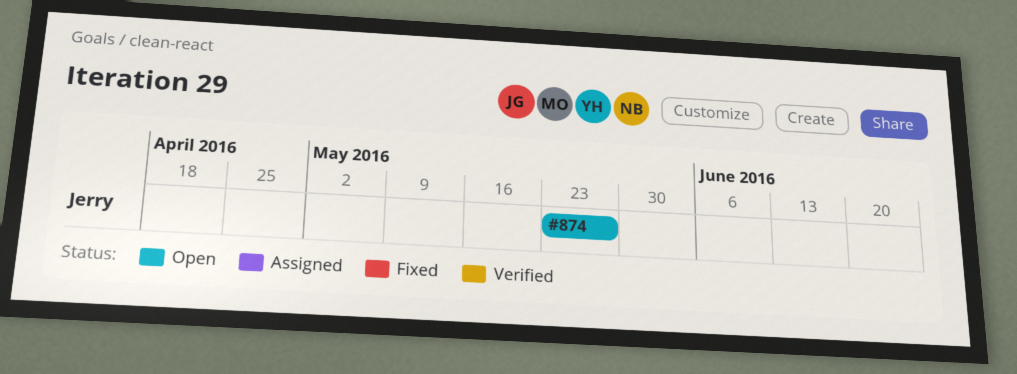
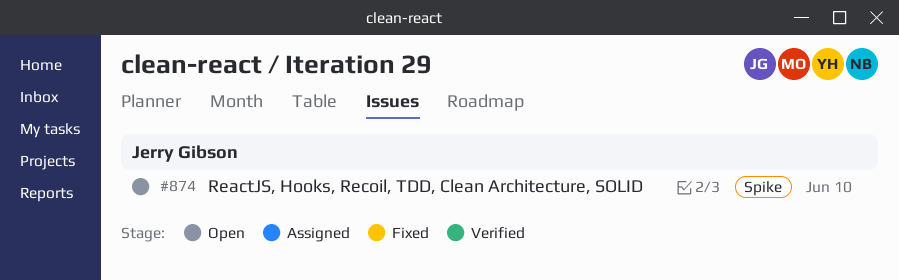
#874, due: May 27 -> Jun 10

